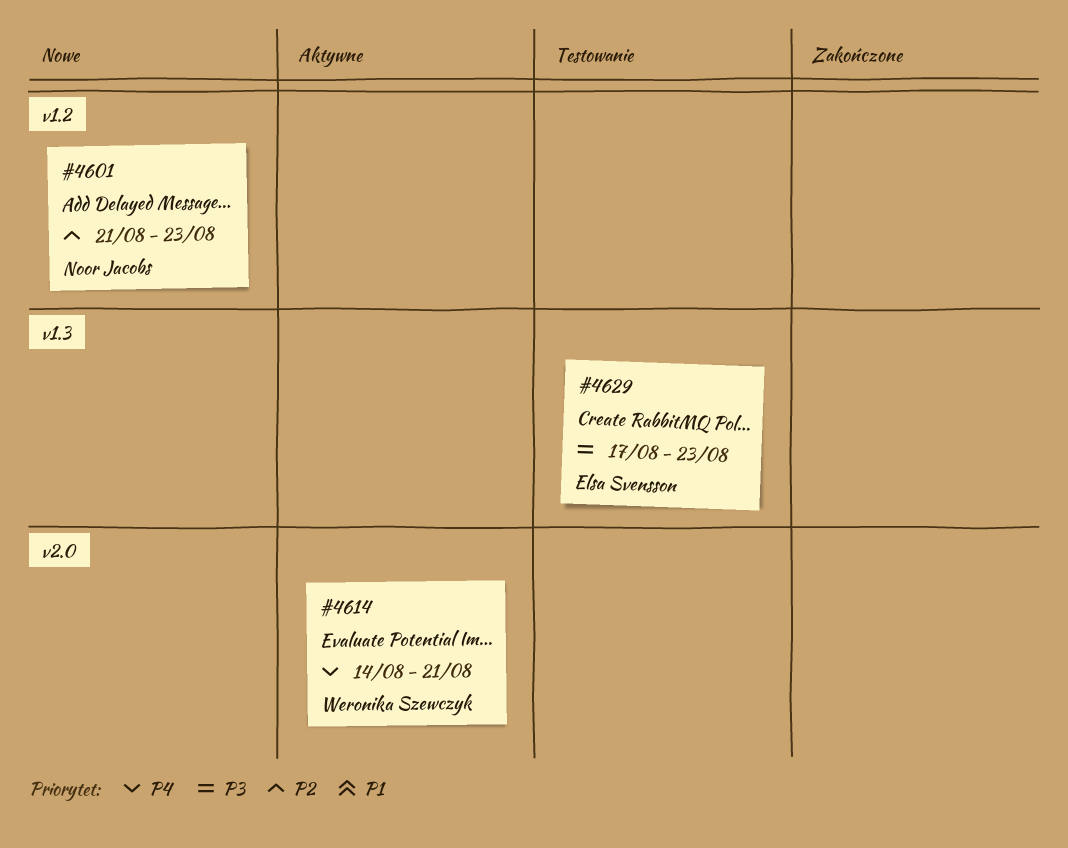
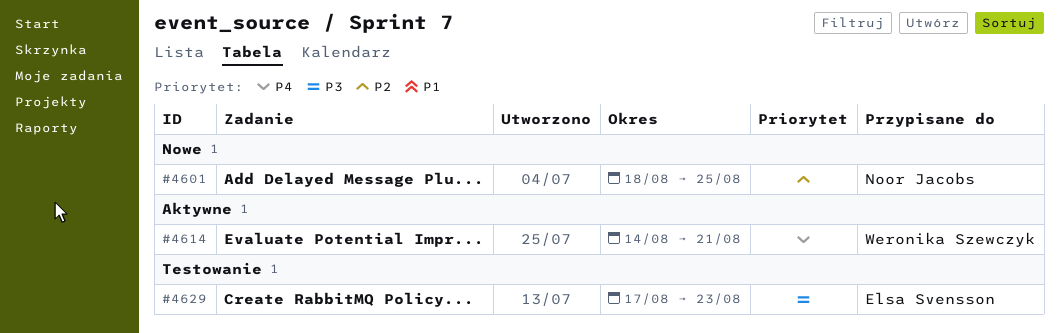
#4601, start: Aug 21 -> Aug 18
#4601, due: Aug 23 -> Aug 25

